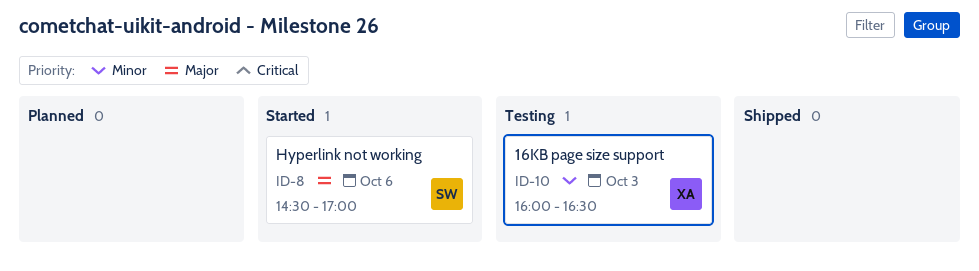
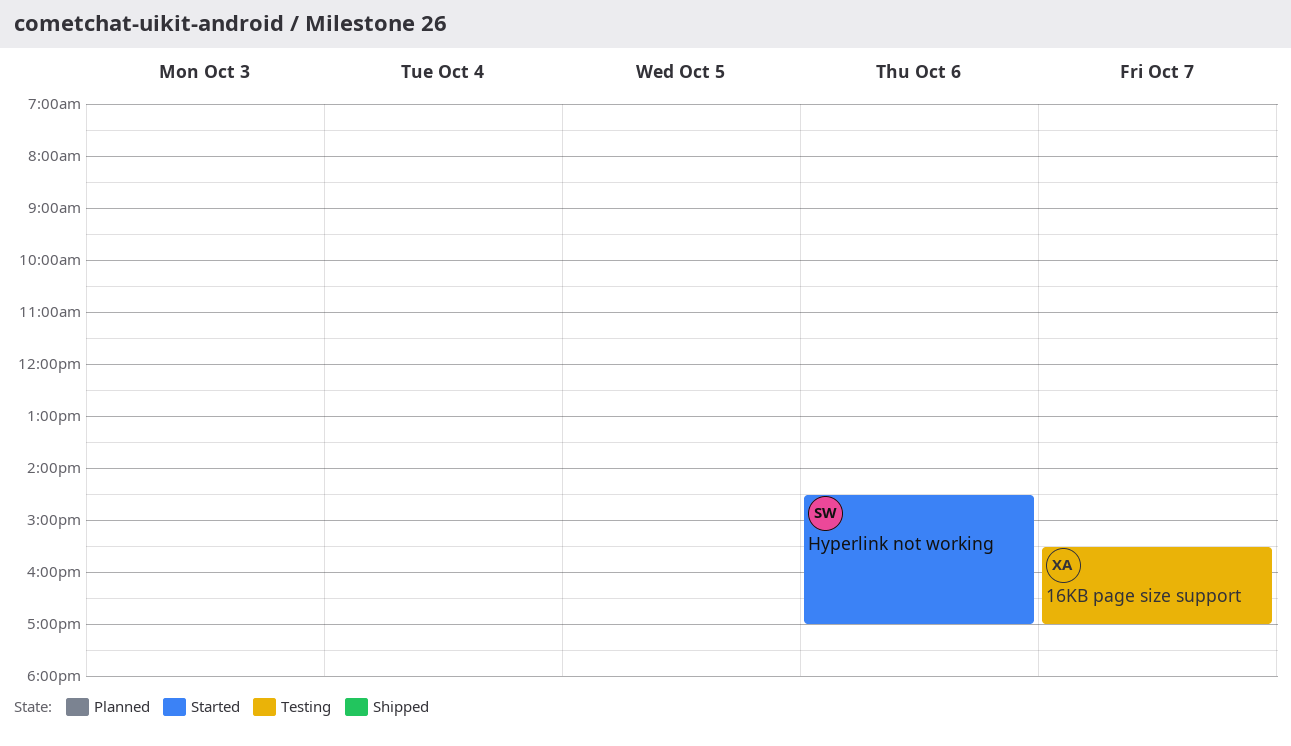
16KB page size support, day: Oct 3 -> Oct 7
16KB page size support, begins: 16:00 -> 15:30
16KB page size support, ends: 16:30 -> 17:00

